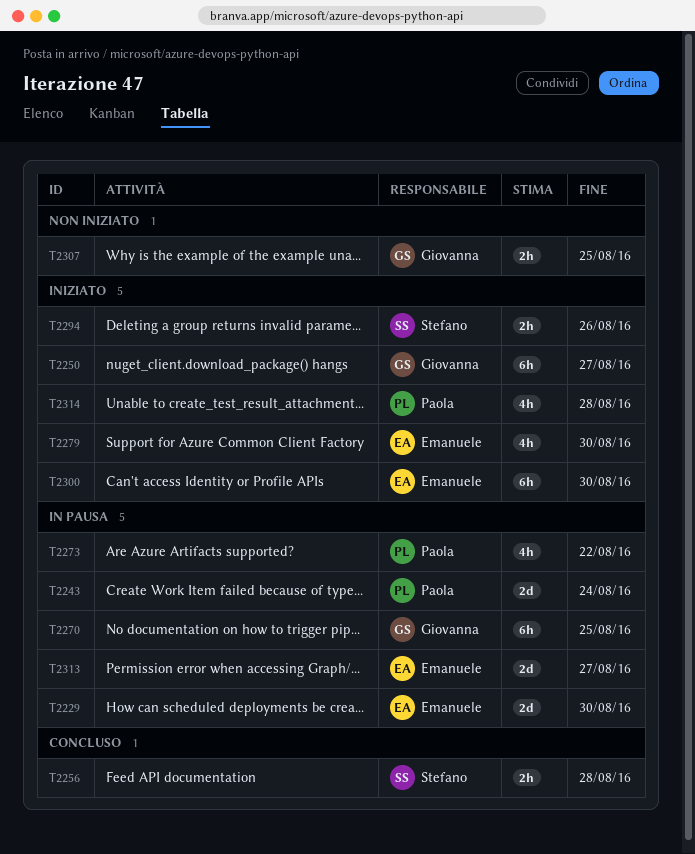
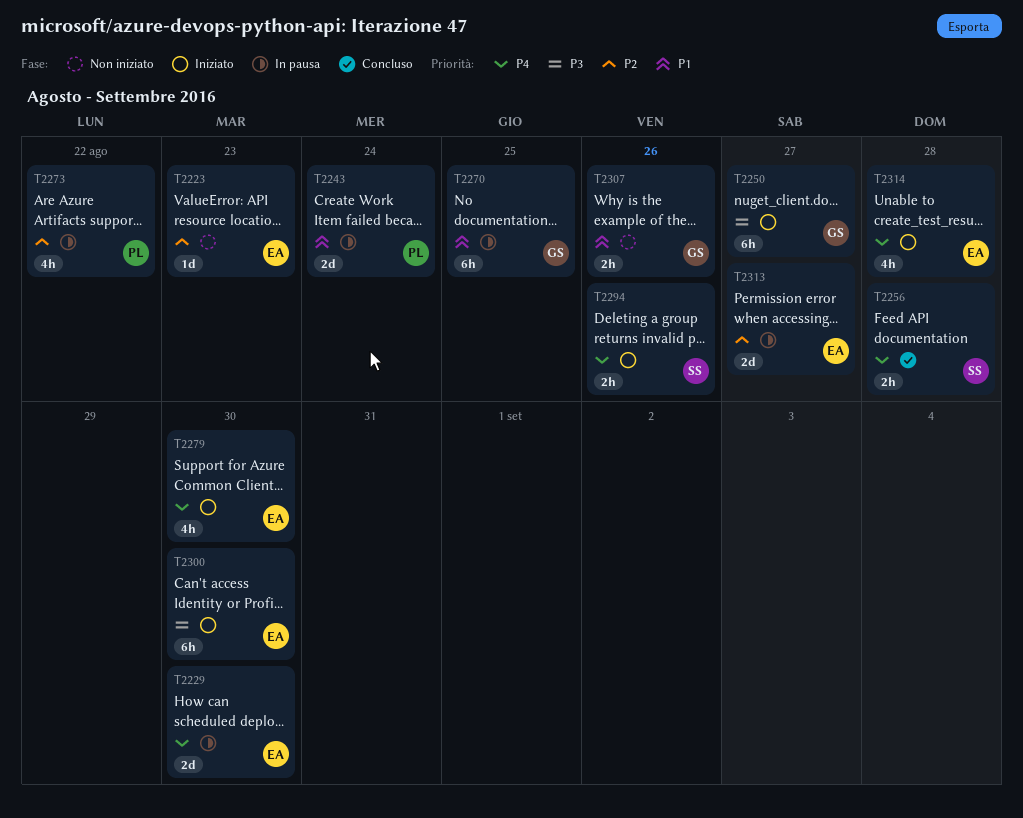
T2223: none -> present
T2307, due: Aug 25 -> Aug 26
T2314, owner: Paola -> Emanuele

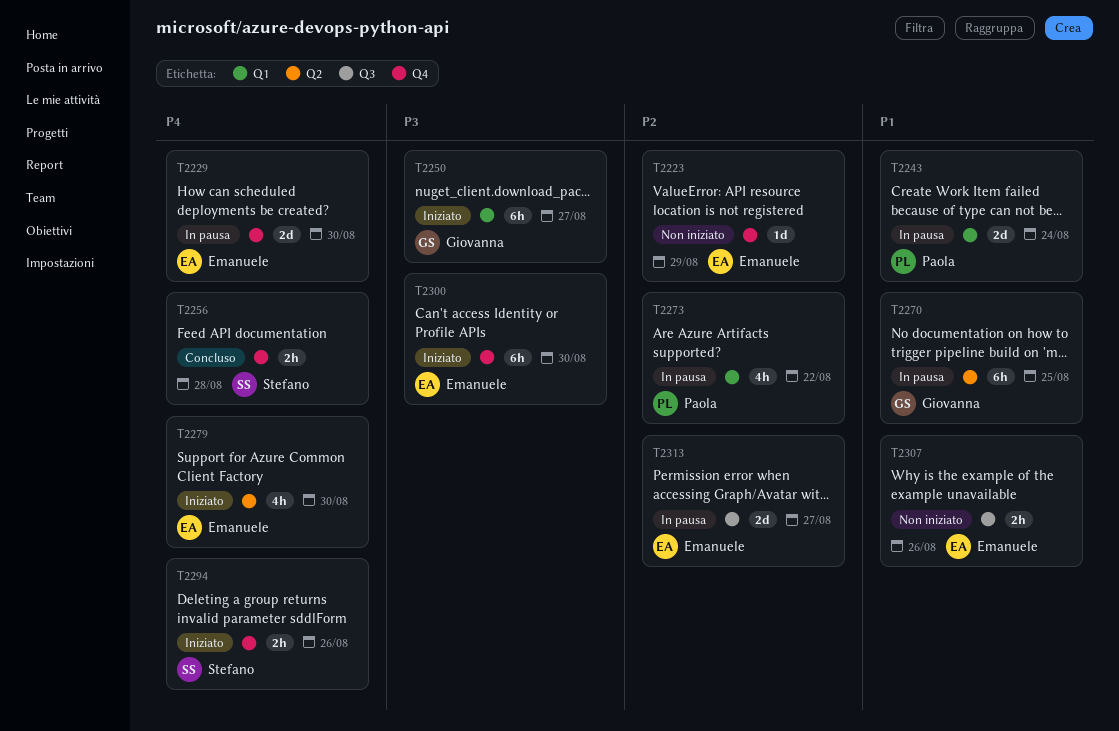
T2223, due: Aug 23 -> Aug 29
T2307, owner: Giovanna -> Emanuele
T2314: present -> none

